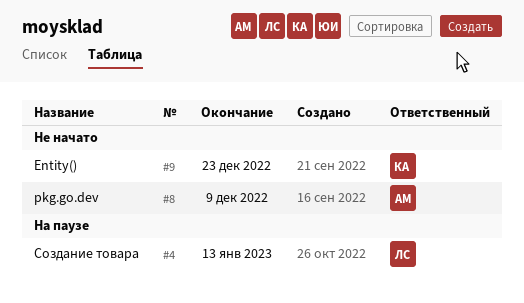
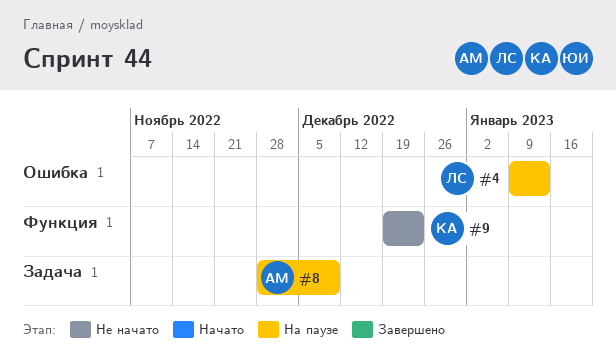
#8, status: Не начато -> На паузе

